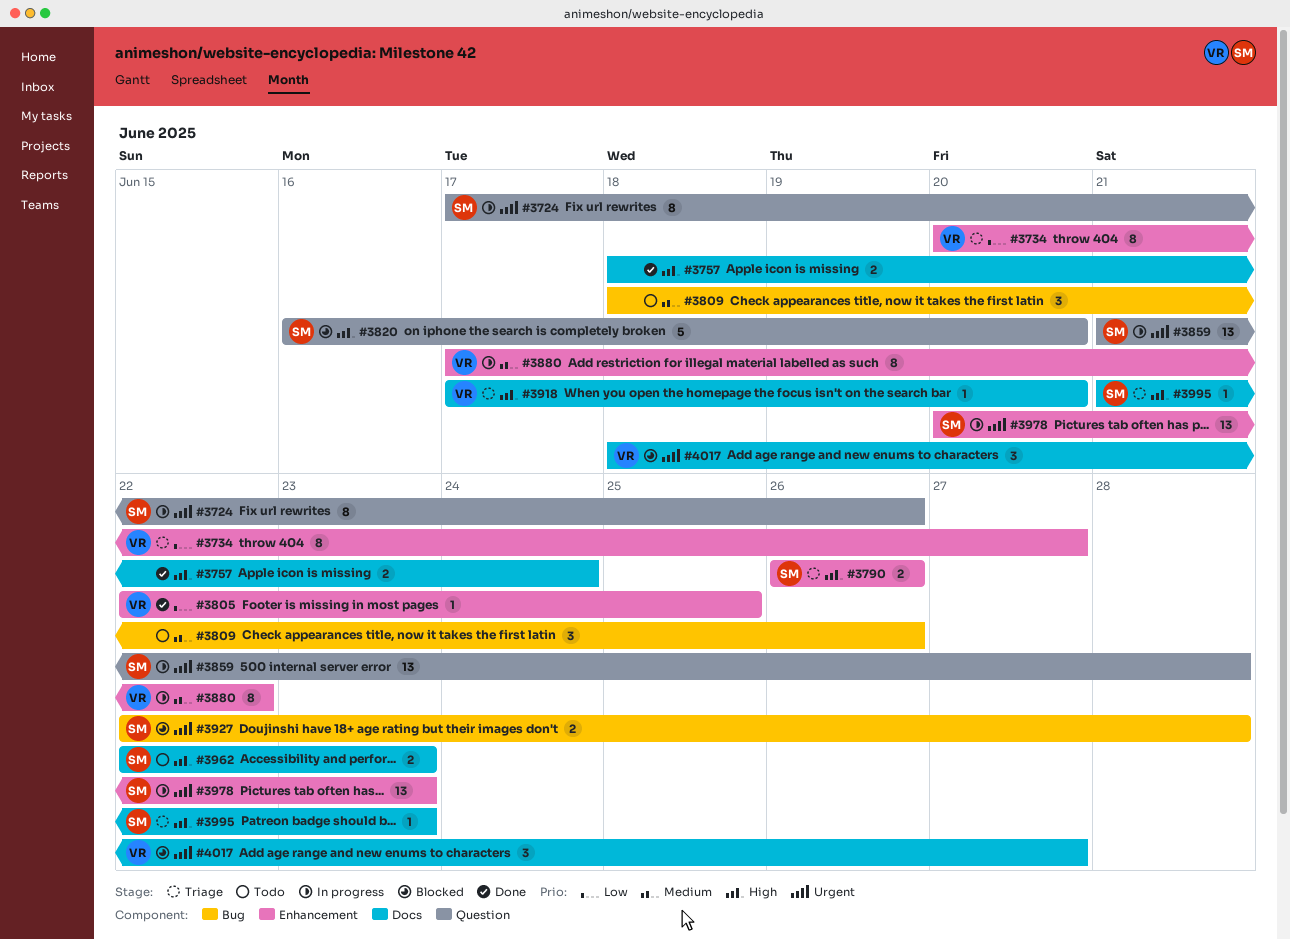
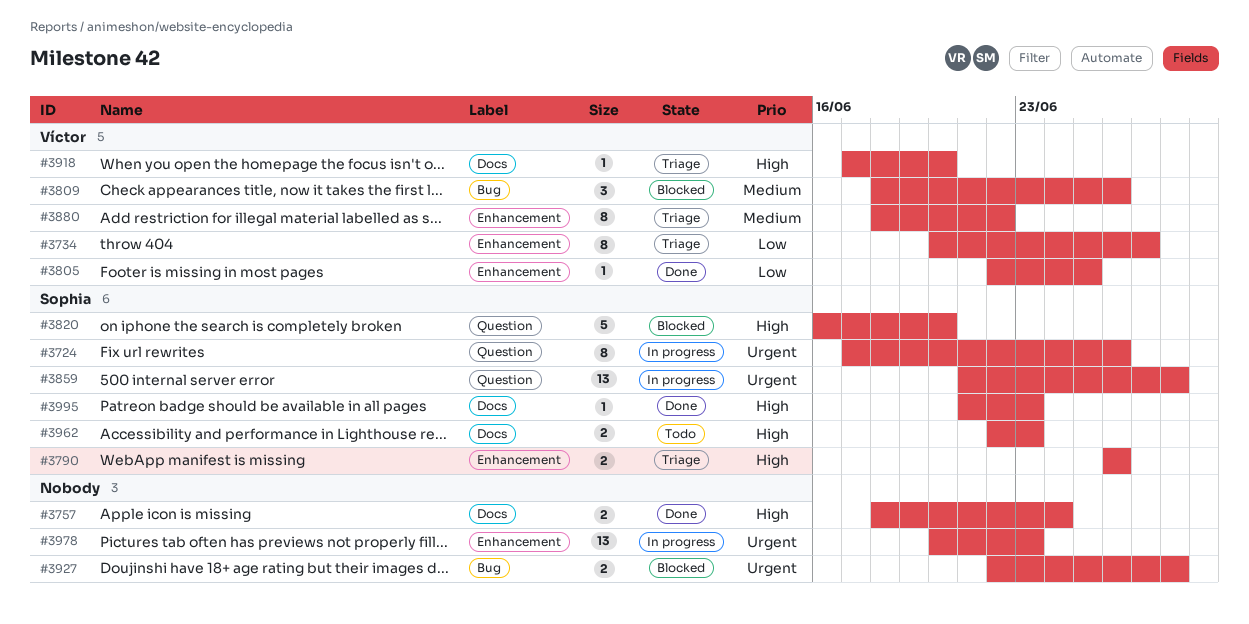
#3809, status: Todo -> Blocked
#3809, owner: none -> Víctor
#3880, status: In progress -> Triage
#3880, start: Jun 17 -> Jun 18
#3927, owner: Sophia -> none
#3978, owner: Sophia -> none
#3995, status: Triage -> Done
#4017: present -> none

